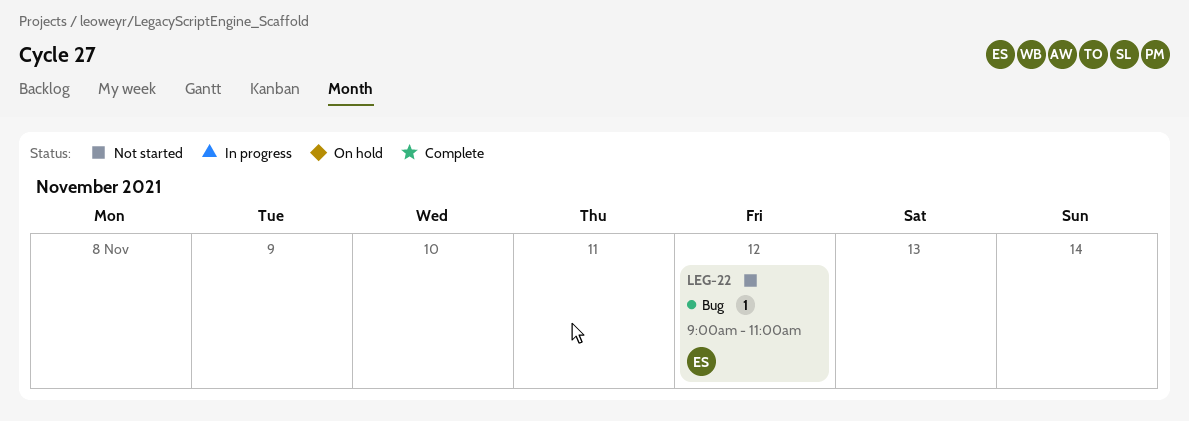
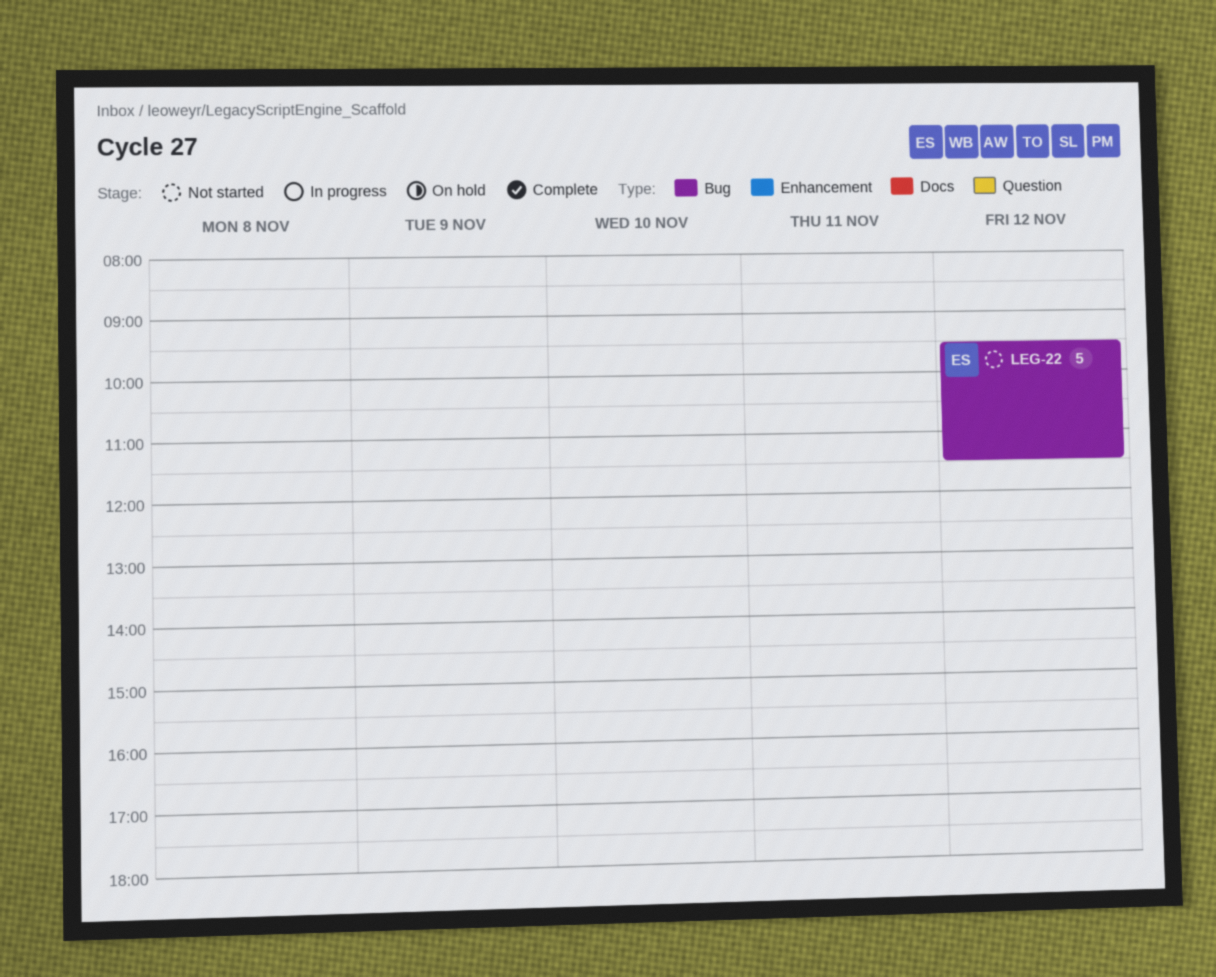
LEG-22, estimate: 1 -> 5
LEG-22, begins: 09:00 -> 09:30
LEG-22, ends: 11:00 -> 11:30

